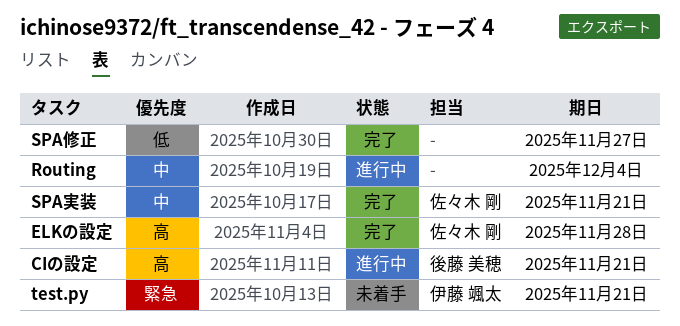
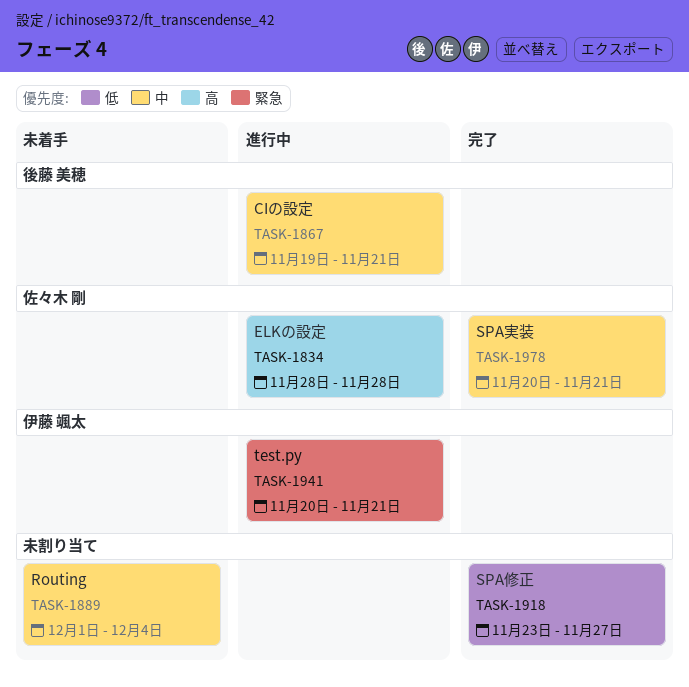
CIの設定, priority: 高 -> 中
ELKの設定, status: 完了 -> 進行中
Routing, status: 進行中 -> 未着手
test.py, status: 未着手 -> 進行中

